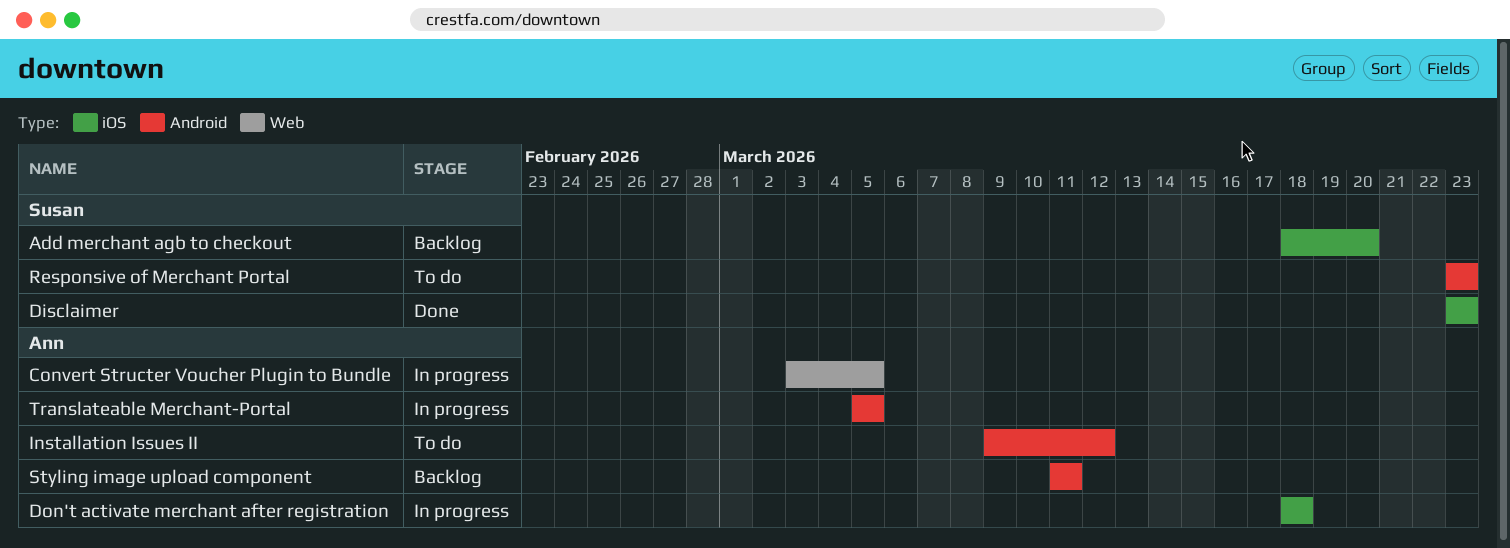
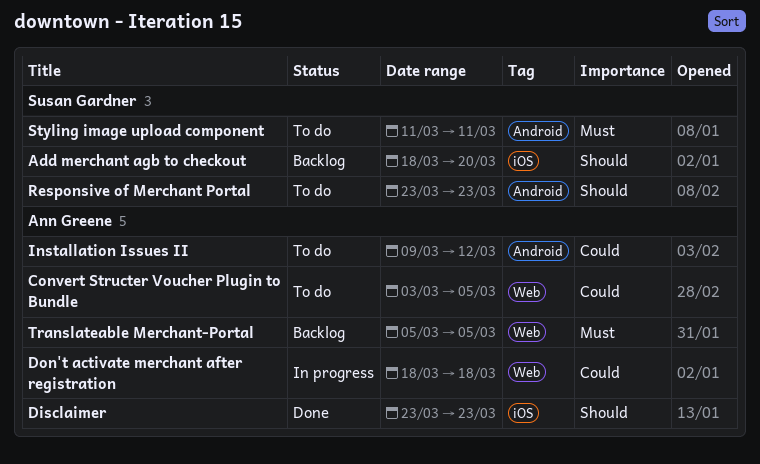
Convert Structer Voucher Plugin to Bundle, status: In progress -> To do
Disclaimer, owner: Susan Gardner -> Ann Greene
Don't activate merchant after registration, label: iOS -> Web
Styling image upload component, status: Backlog -> To do
Styling image upload component, owner: Ann Greene -> Susan Gardner
Translateable Merchant-Portal, status: In progress -> Backlog
Translateable Merchant-Portal, label: Android -> Web

